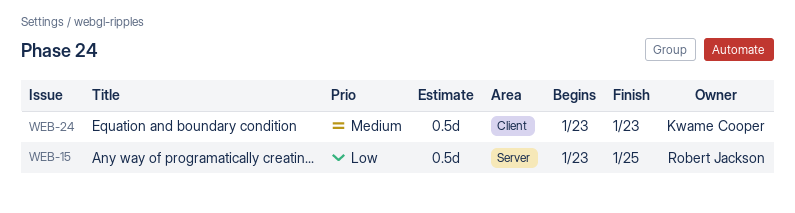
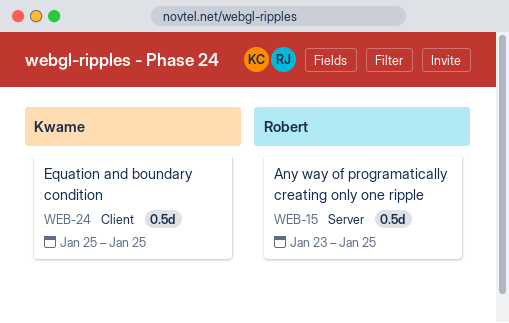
WEB-24, start: Jan 23 -> Jan 25
WEB-24, due: Jan 23 -> Jan 25

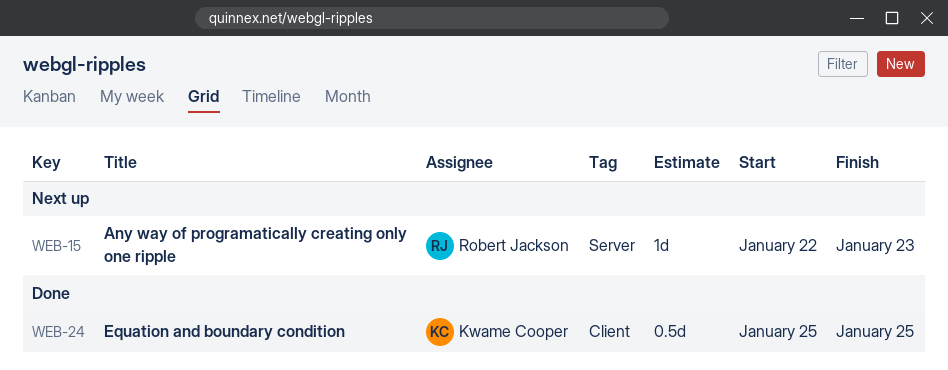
WEB-15, estimate: 0.5d -> 1d
WEB-15, start: Jan 23 -> Jan 22
WEB-15, due: Jan 25 -> Jan 23

